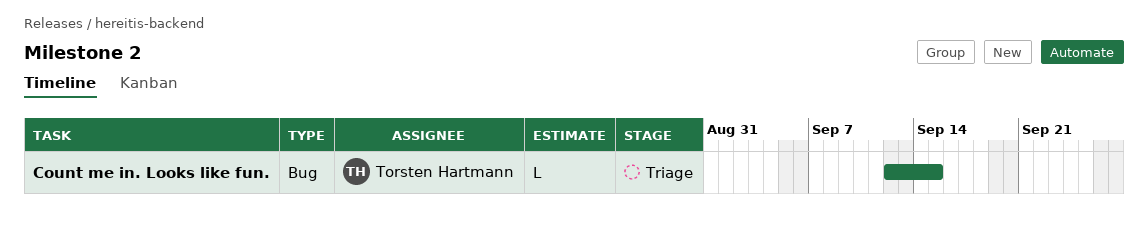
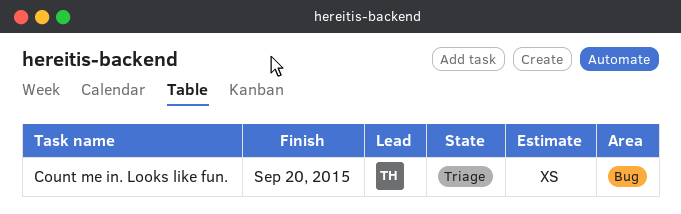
Count me in. Looks like fun., estimate: L -> XS
Count me in. Looks like fun., due: Sep 15 -> Sep 20

